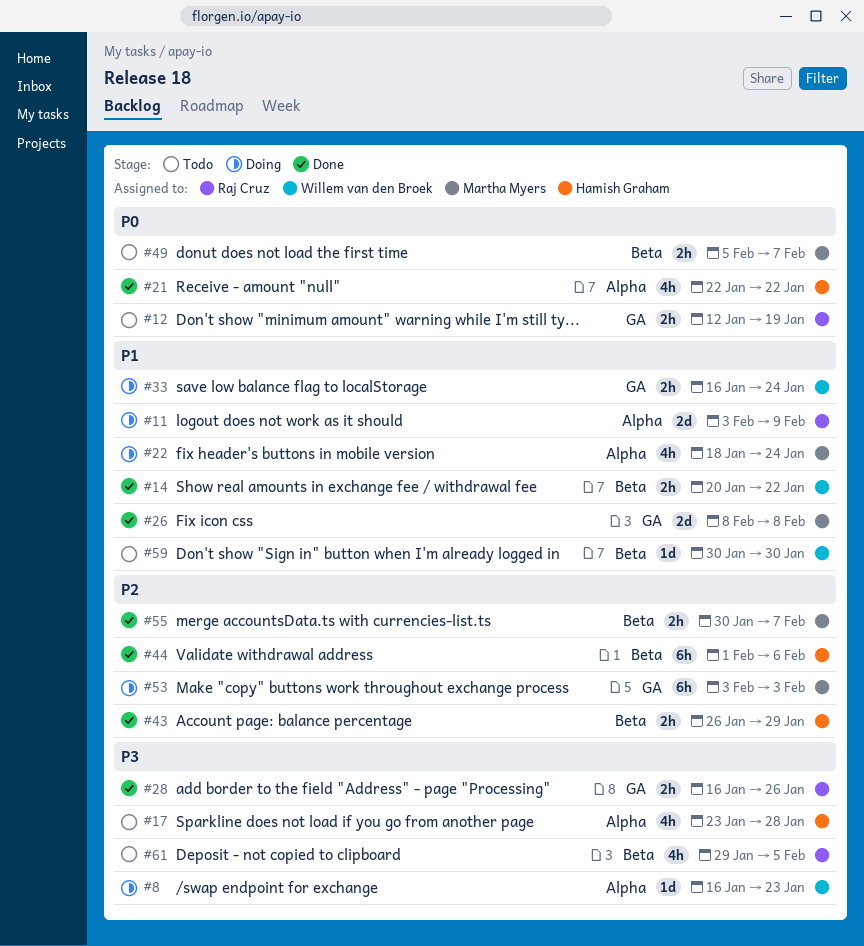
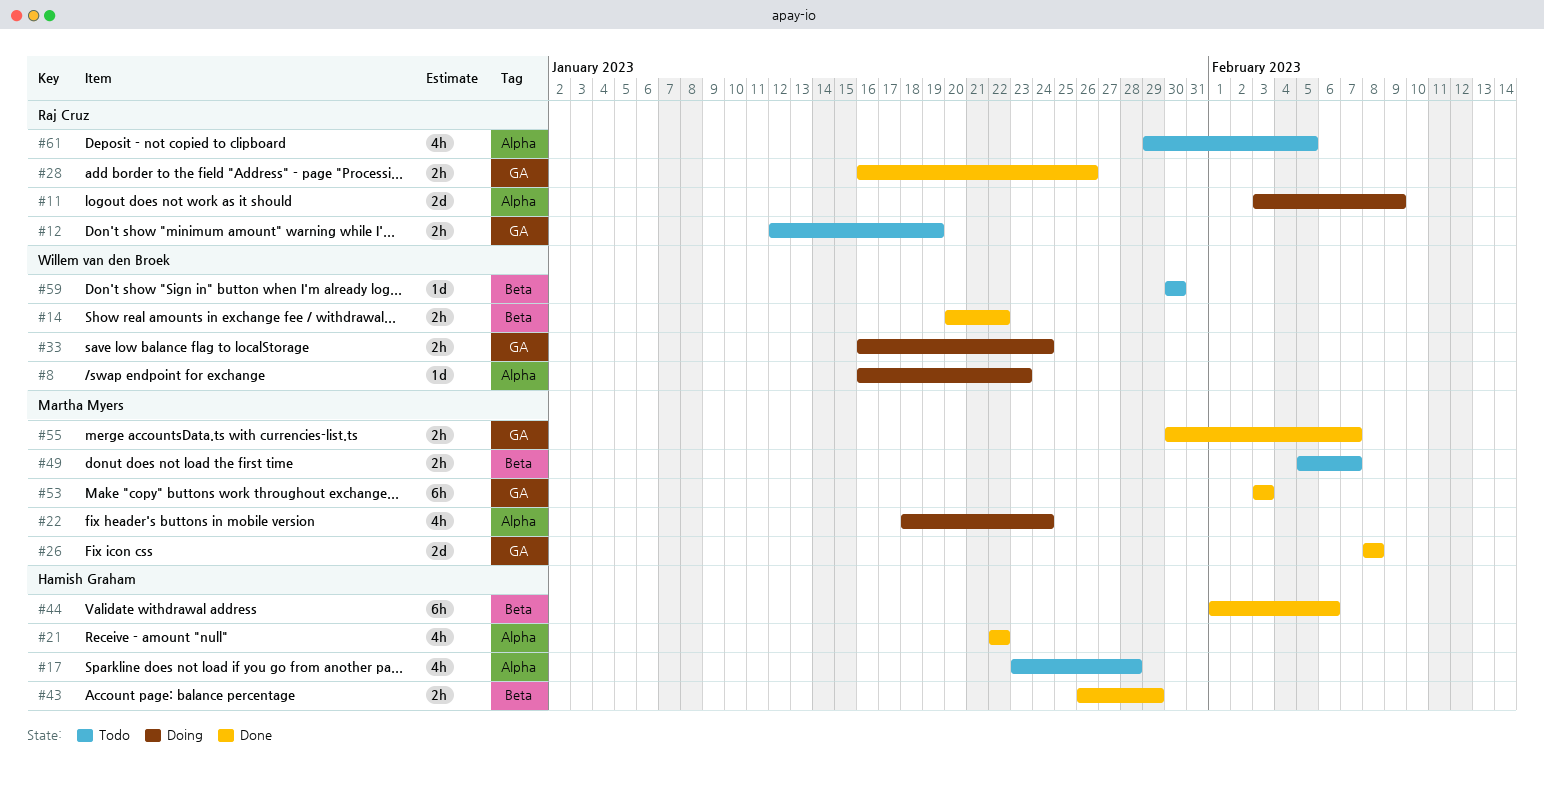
#53, status: Doing -> Done
#55, label: Beta -> GA
#61, label: Beta -> Alpha

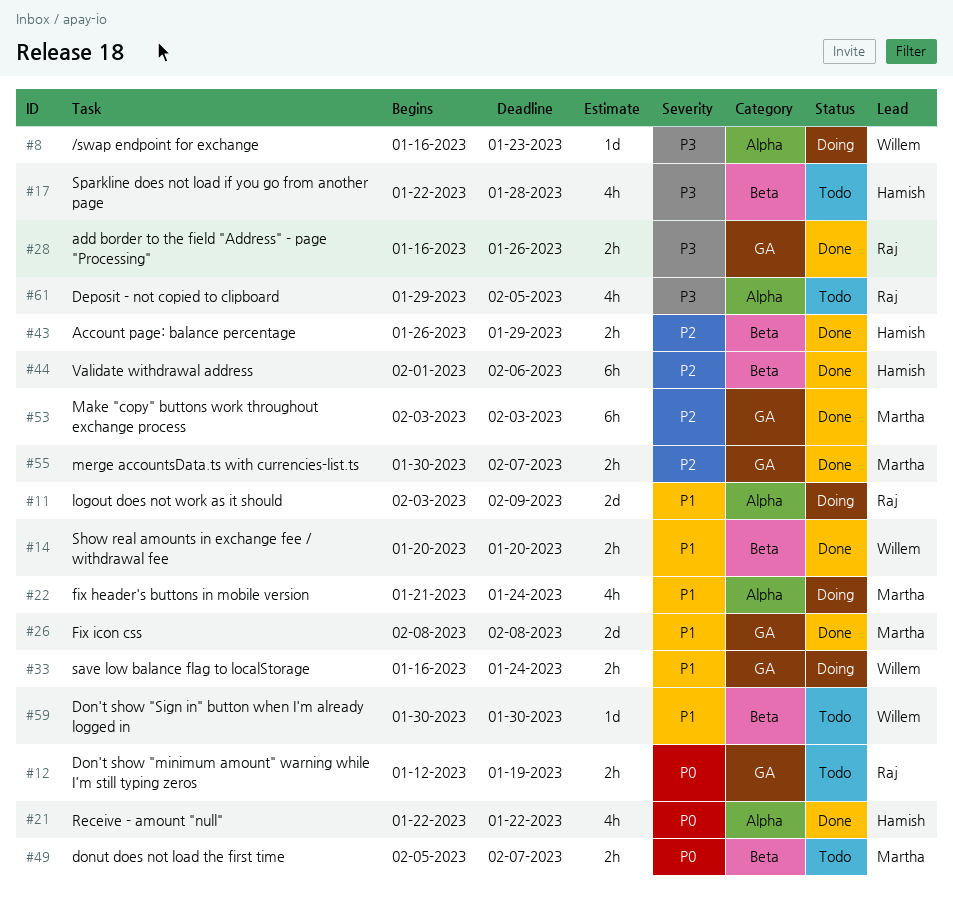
#14, due: Jan 22 -> Jan 20
#17, label: Alpha -> Beta
#17, start: Jan 23 -> Jan 22
#22, start: Jan 18 -> Jan 21

